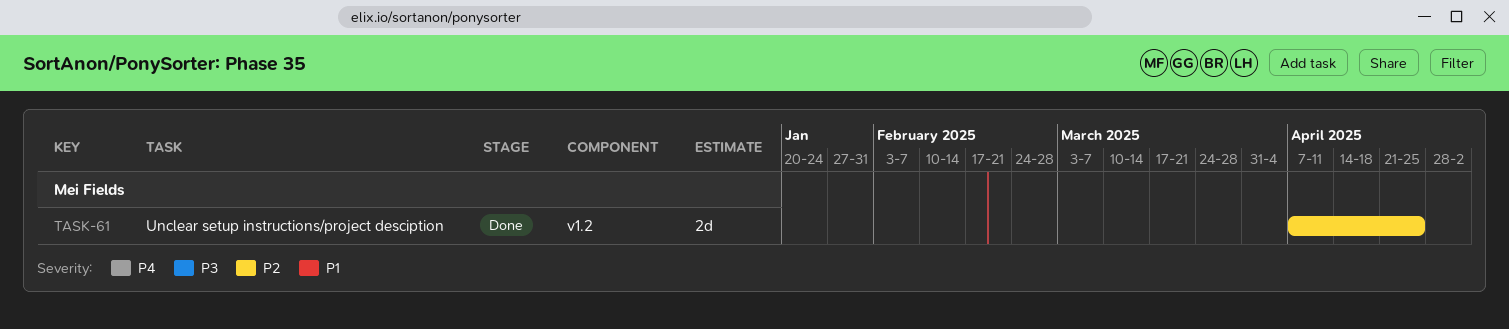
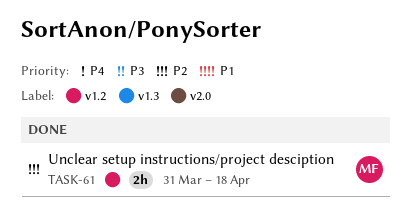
TASK-61, estimate: 2d -> 2h
TASK-61, start: Apr 7 -> Mar 31
TASK-61, due: Apr 25 -> Apr 18

